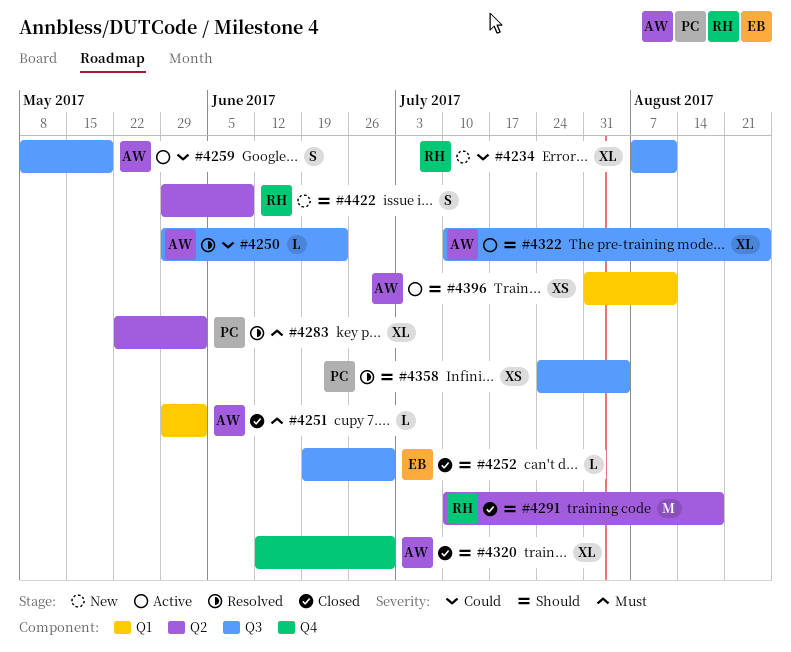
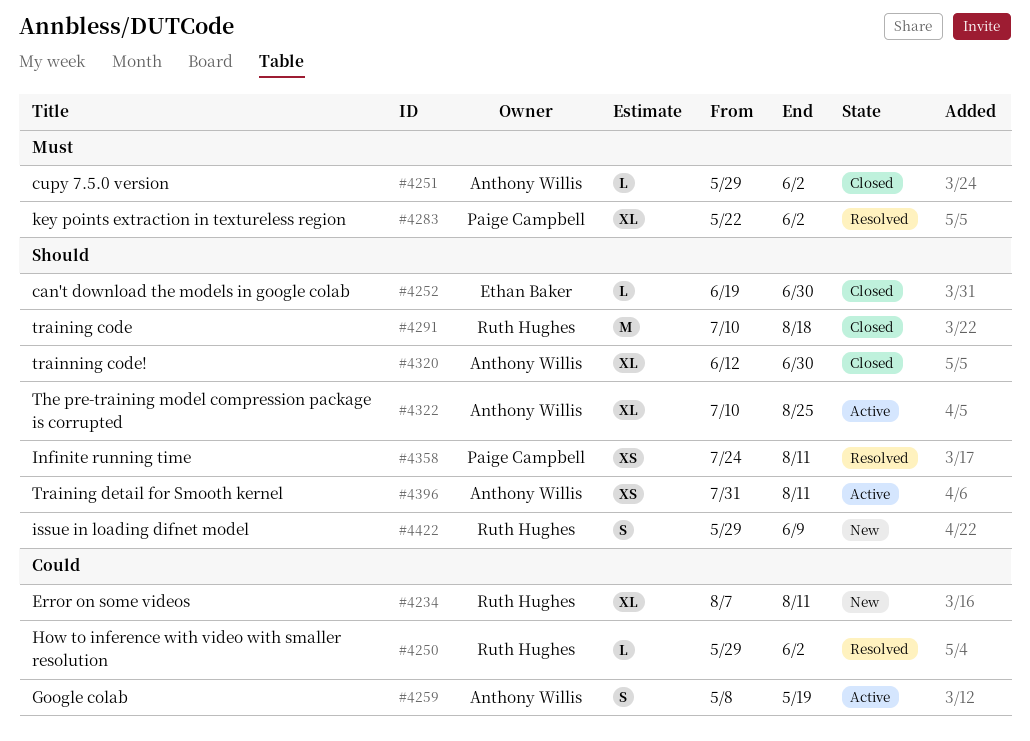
#4250, owner: Anthony Willis -> Ruth Hughes
#4250, due: Jun 23 -> Jun 2
#4358, due: Aug 4 -> Aug 11

